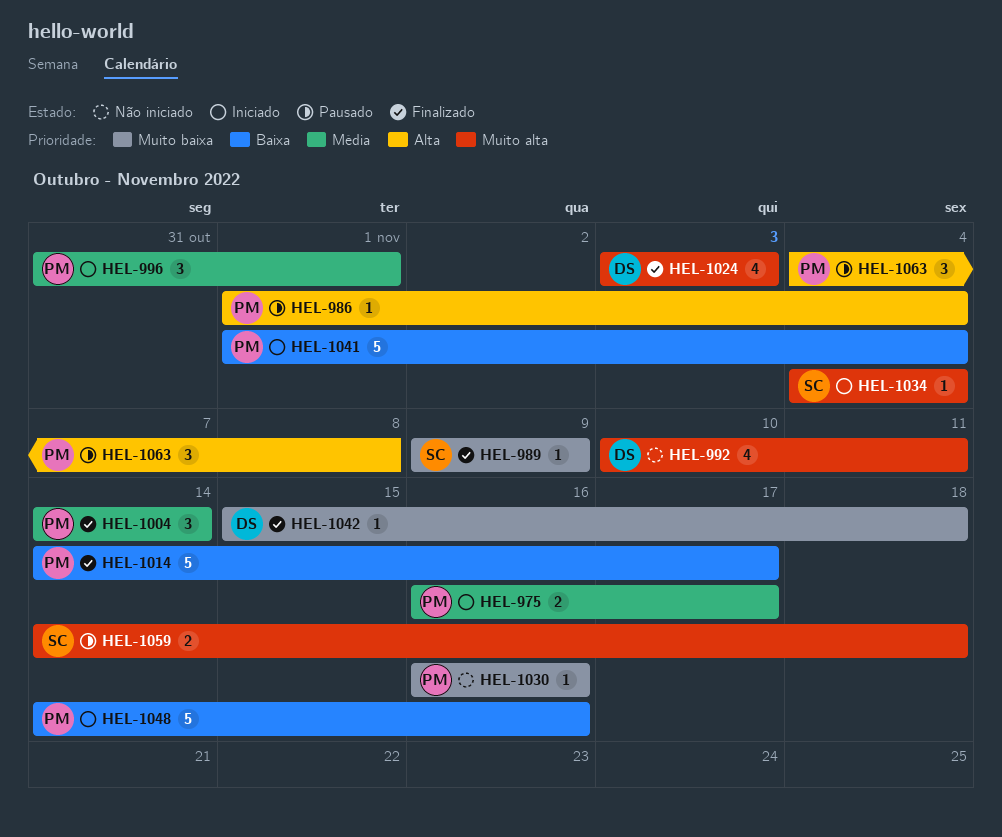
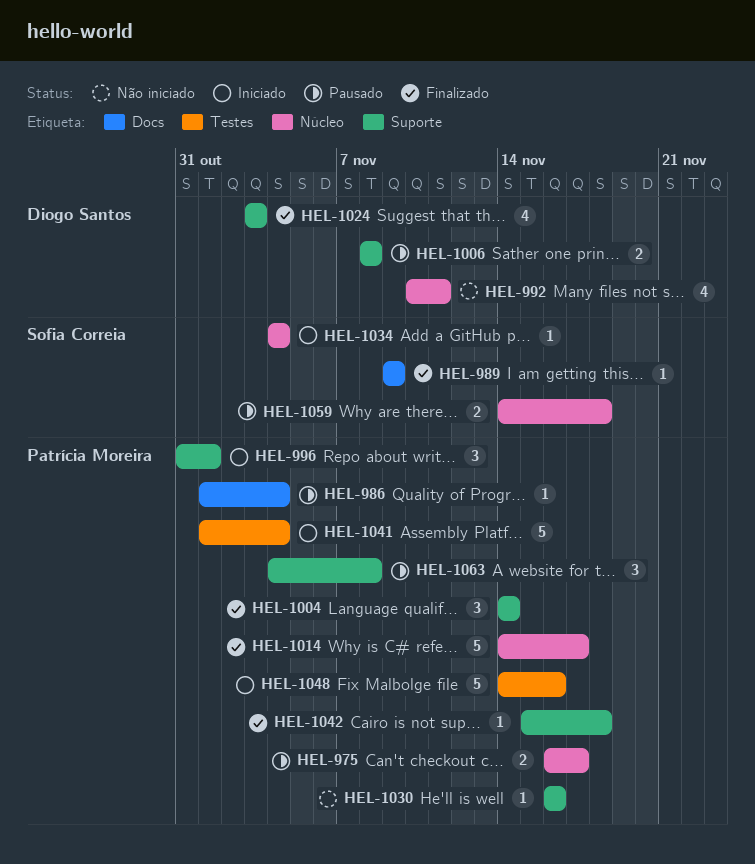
HEL-975, status: Iniciado -> Pausado
HEL-1006: none -> present
HEL-1042, owner: Diogo Santos -> Patrícia Moreira

